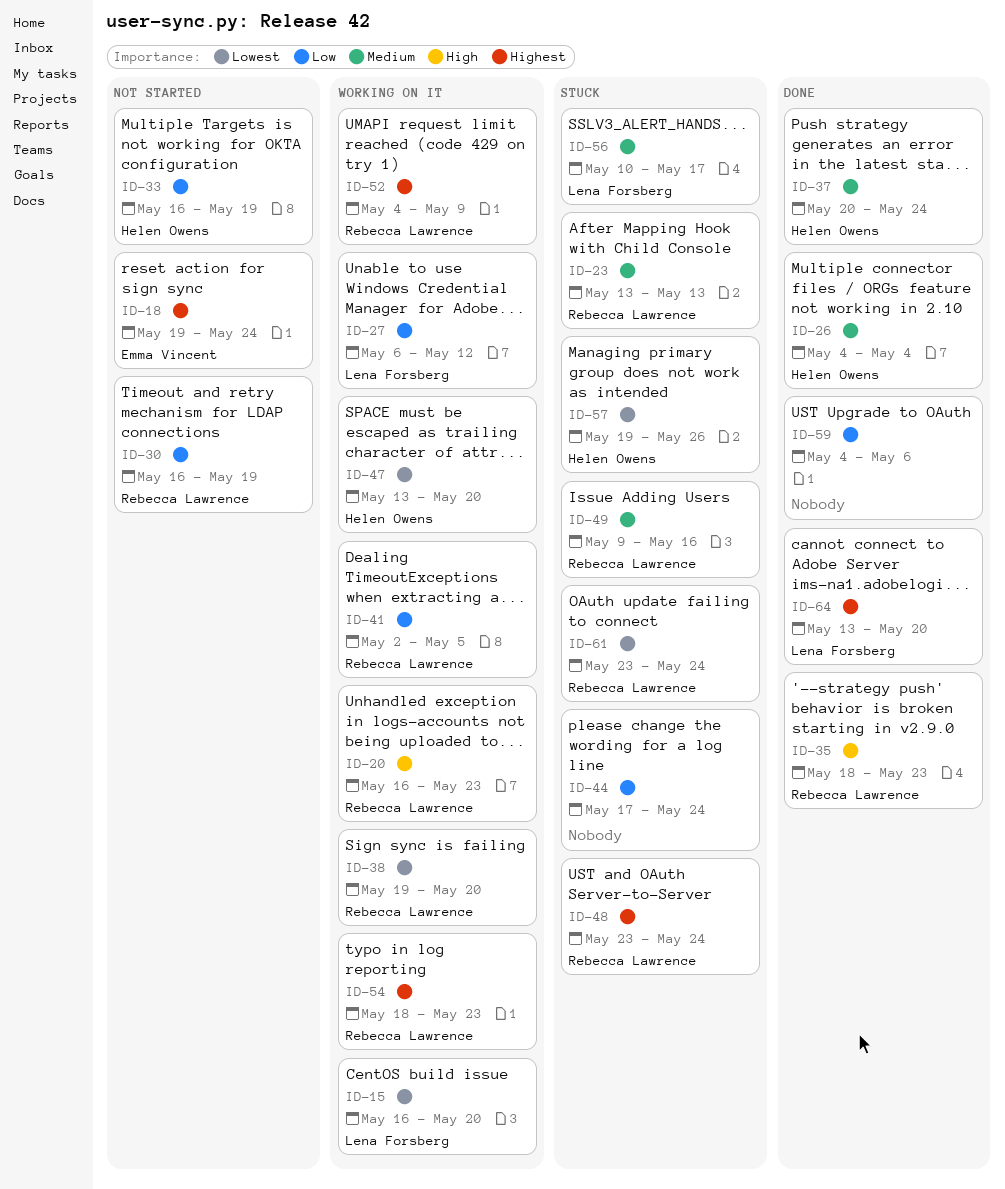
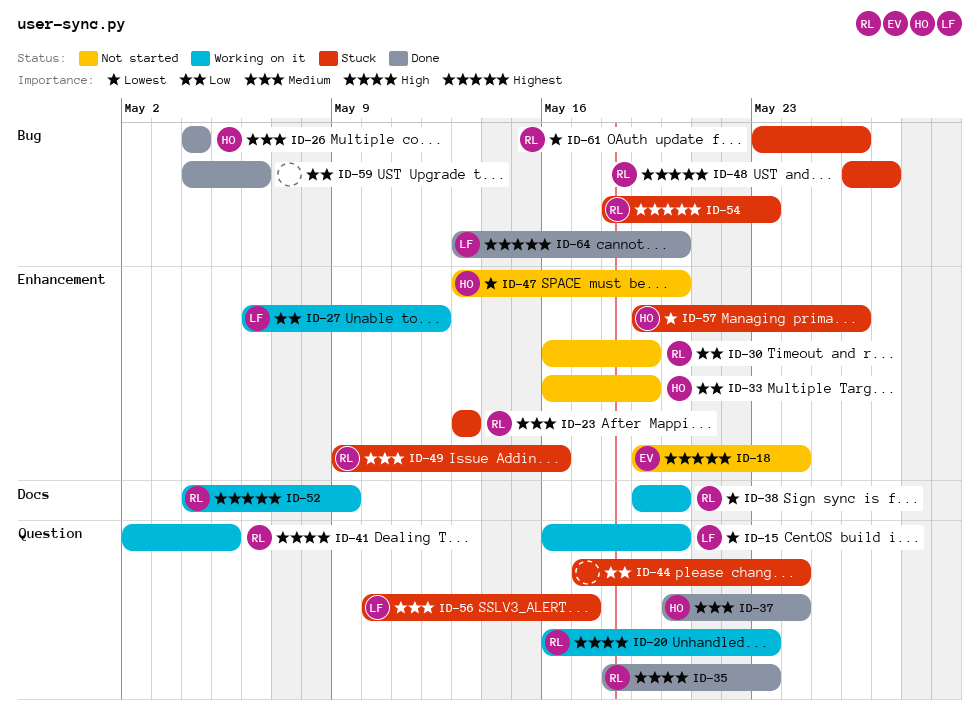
ID-41, priority: Low -> High
ID-47, status: Working on it -> Not started
ID-48, start: May 23 -> May 26
ID-48, due: May 24 -> May 27
ID-54, status: Working on it -> Stuck
ID-61, due: May 24 -> May 26

